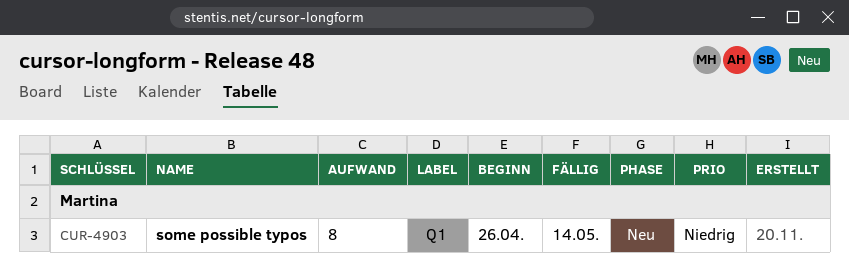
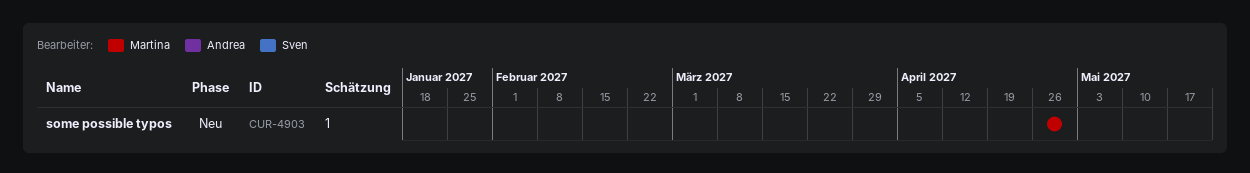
CUR-4903, estimate: 8 -> 1
CUR-4903, due: May 14 -> Apr 30

